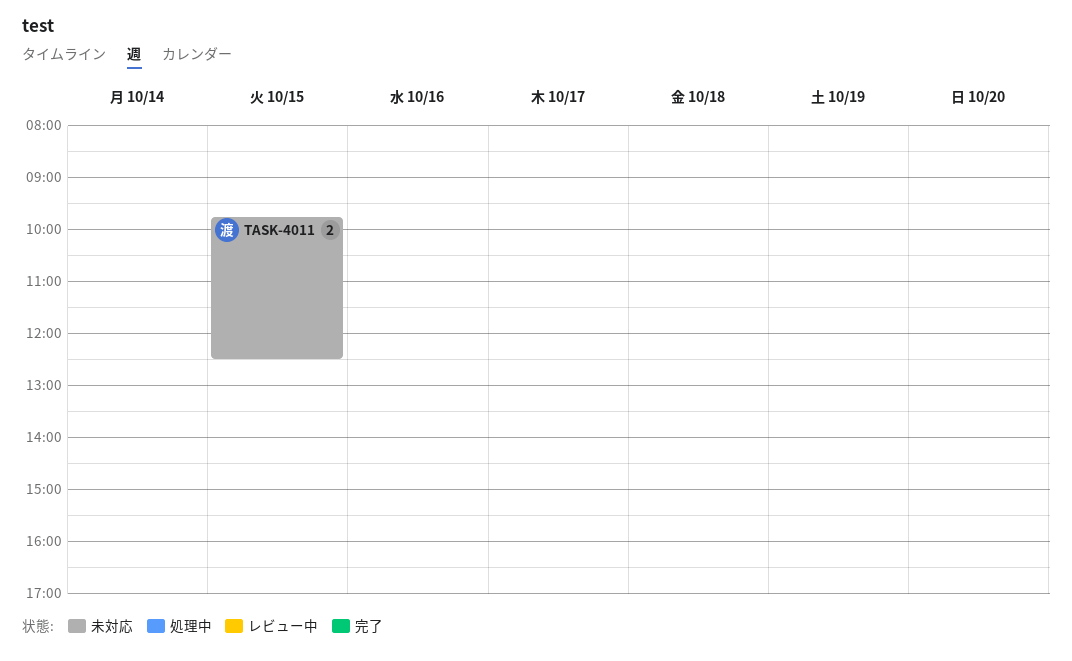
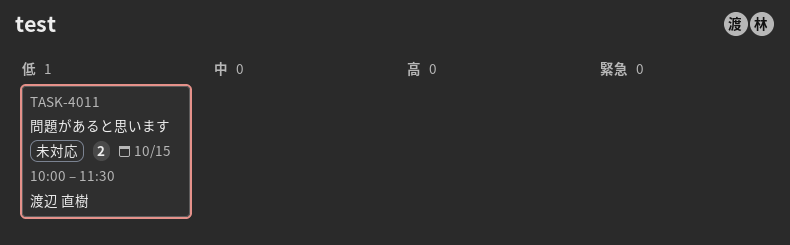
TASK-4011, begins: 09:45 -> 10:00
TASK-4011, ends: 12:30 -> 11:30

